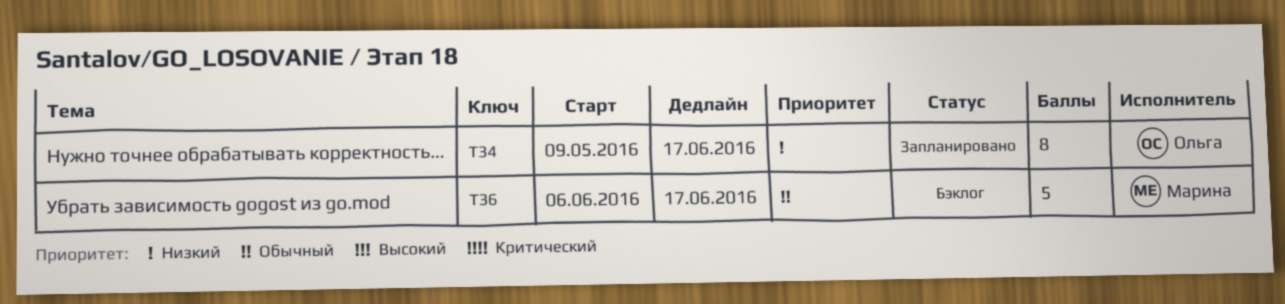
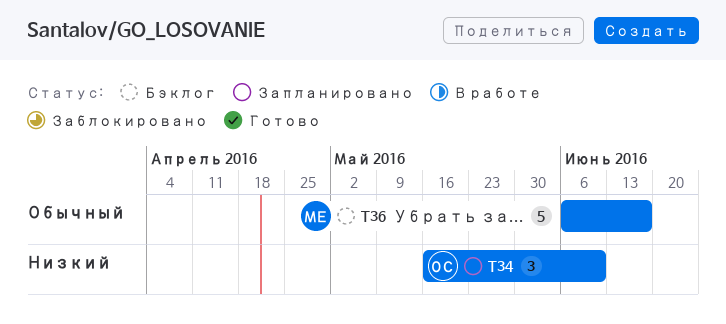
T34, estimate: 8 -> 3
T34, start: May 9 -> May 16
T34, due: Jun 17 -> Jun 10

